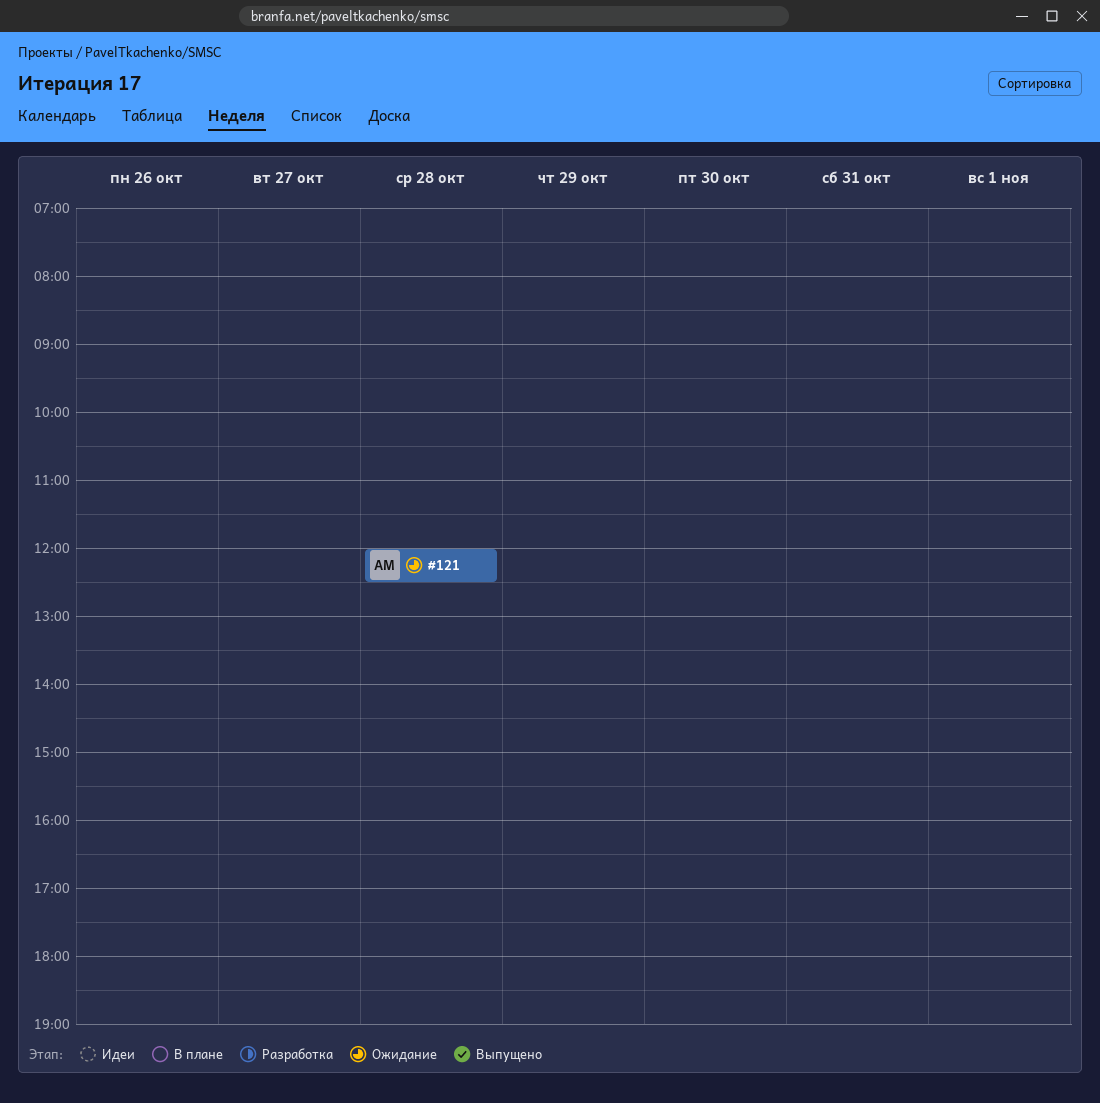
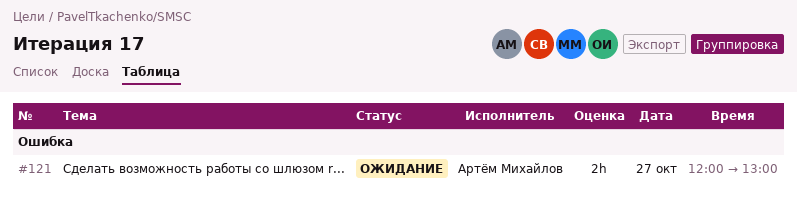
#121, day: Oct 28 -> Oct 27
#121, ends: 12:30 -> 13:00

